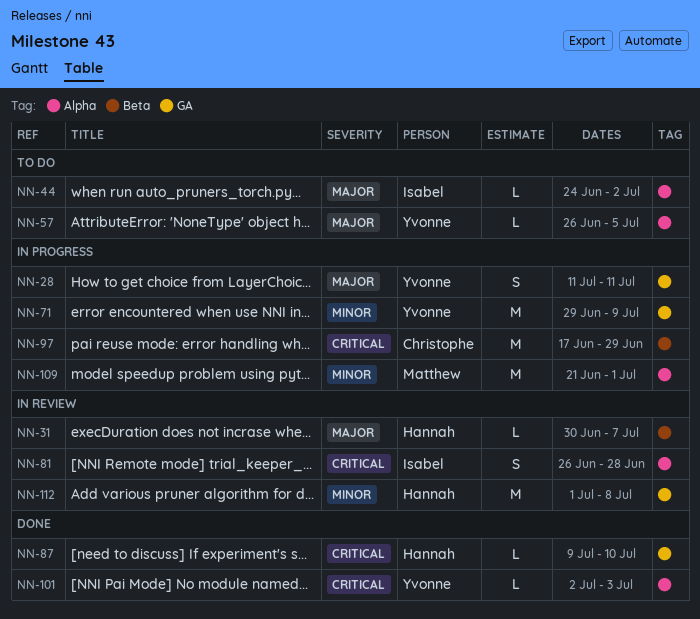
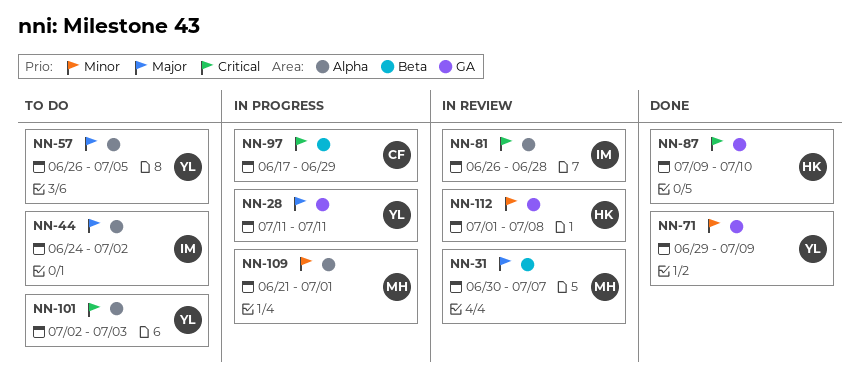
NN-31, owner: Hannah -> Matthew
NN-71, status: In progress -> Done
NN-101, status: Done -> To do

